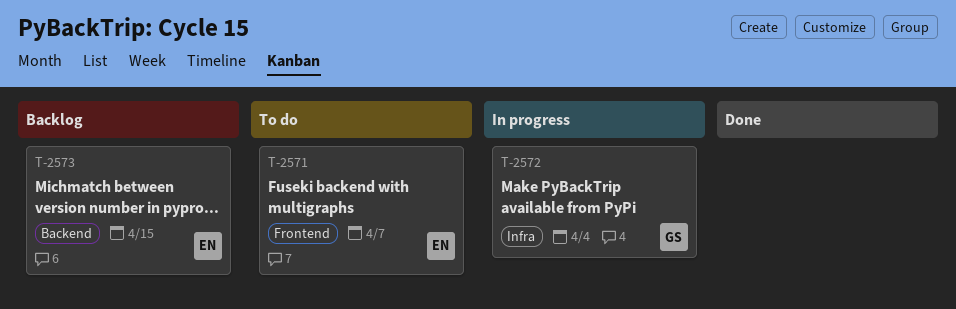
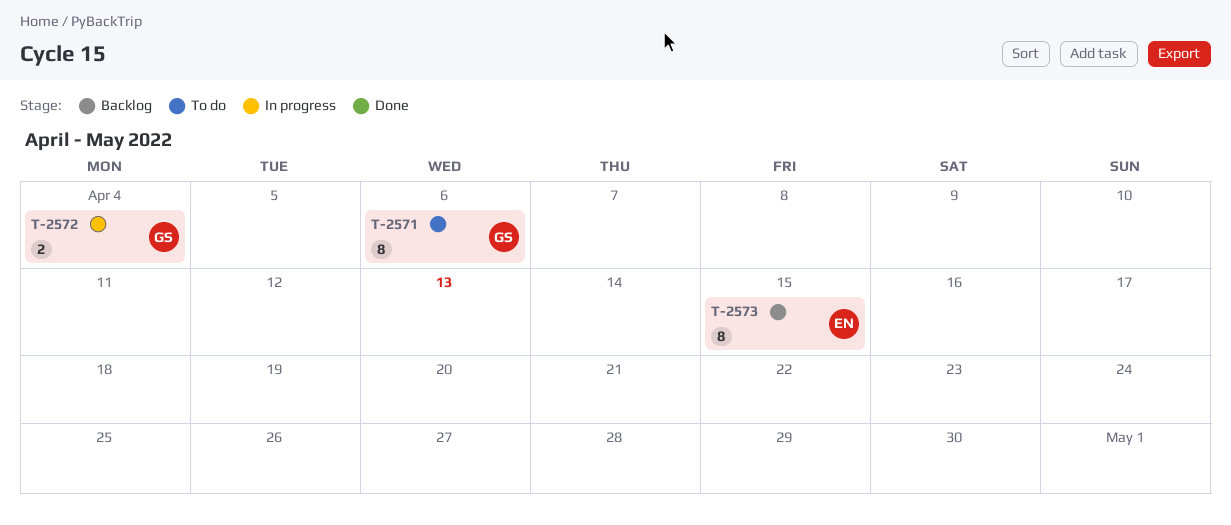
T-2571, owner: EN -> GS
T-2571, due: Apr 7 -> Apr 6

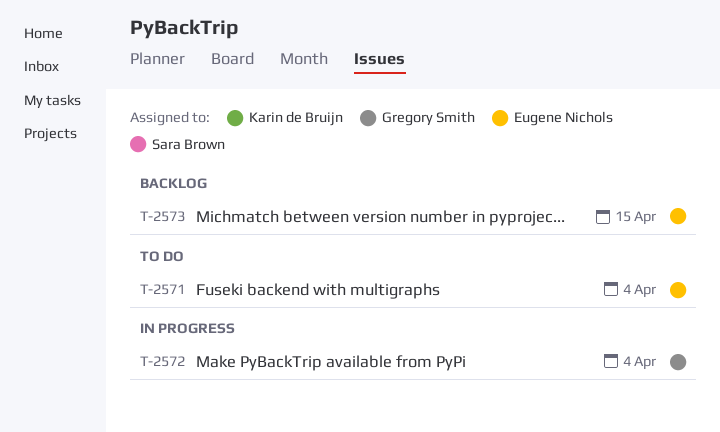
T-2571, owner: Gregory Smith -> Eugene Nichols
T-2571, due: Apr 6 -> Apr 4

